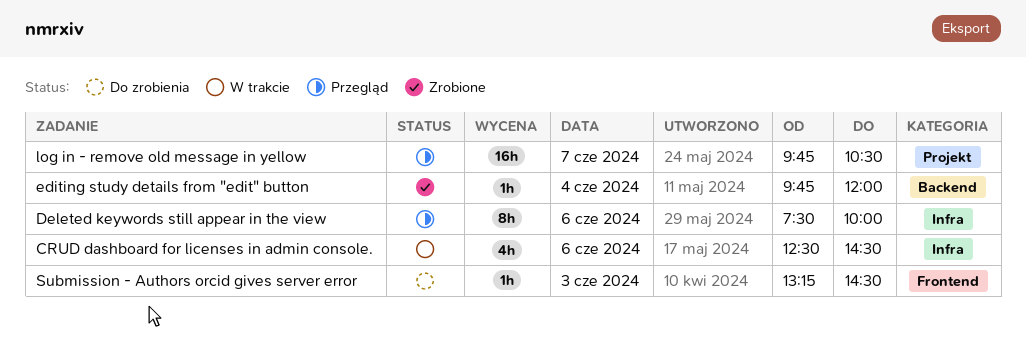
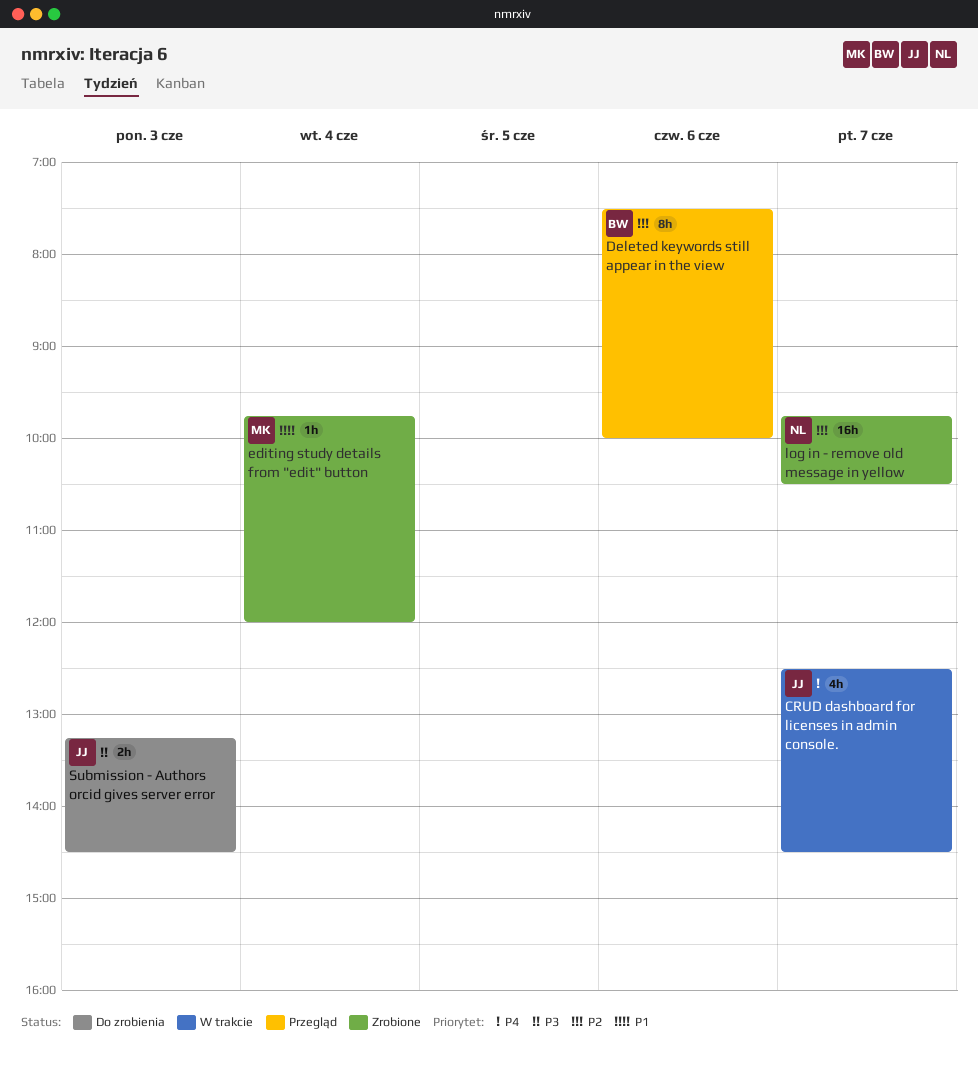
CRUD dashboard for licenses in admin console., day: Jun 6 -> Jun 7
log in - remove old message in yellow, status: Przegląd -> Zrobione
Submission - Authors orcid gives server error, estimate: 1h -> 2h

